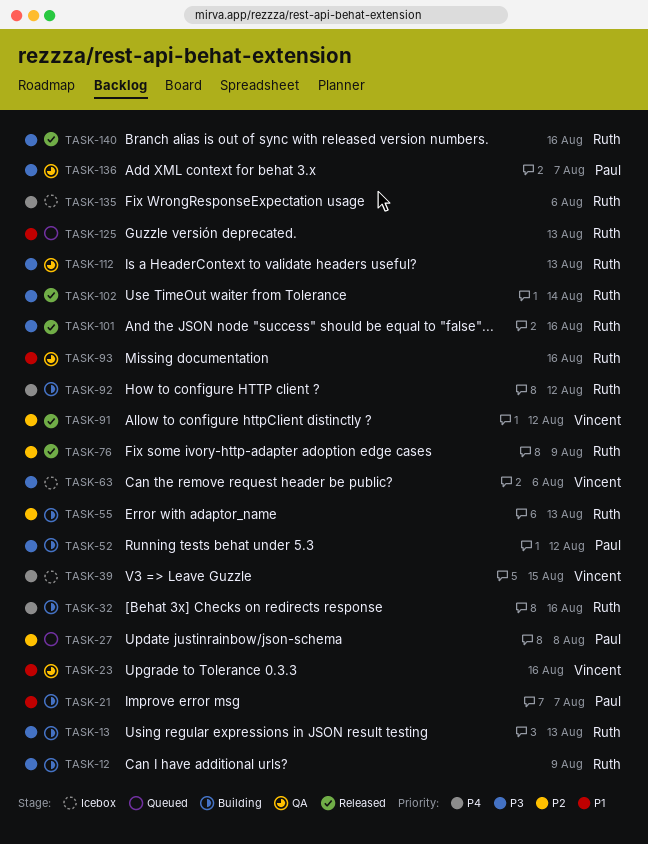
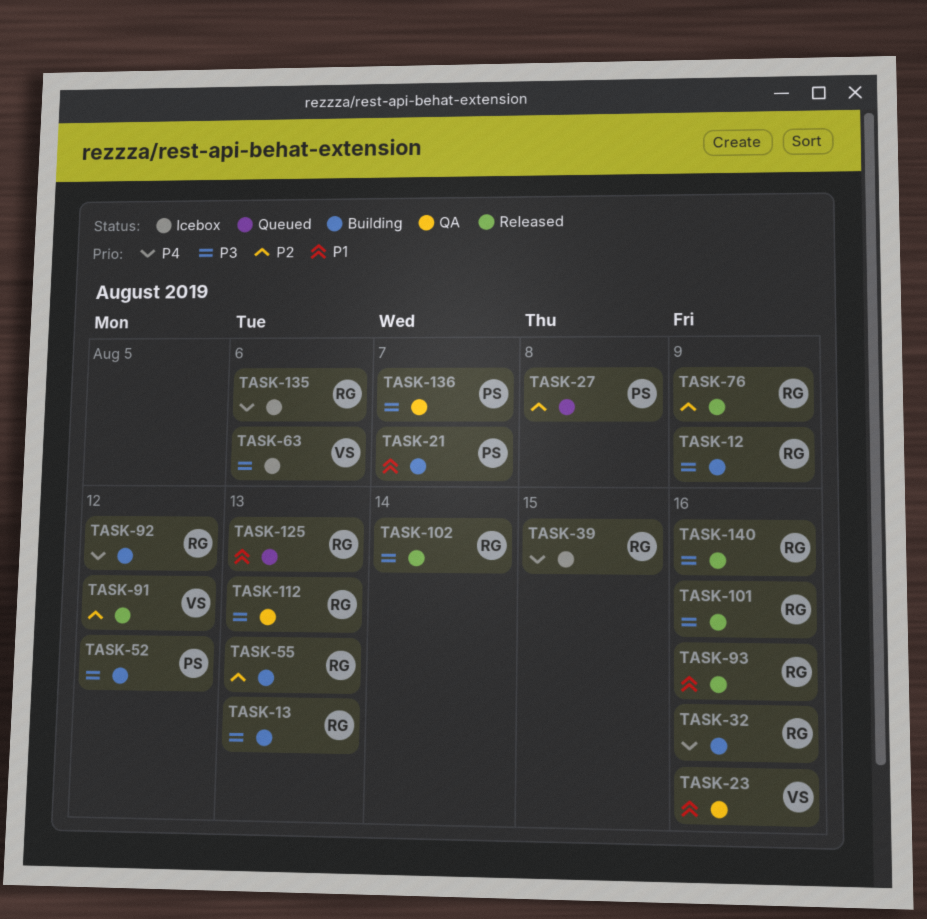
TASK-39, owner: Vincent -> Ruth
TASK-93, status: QA -> Released

